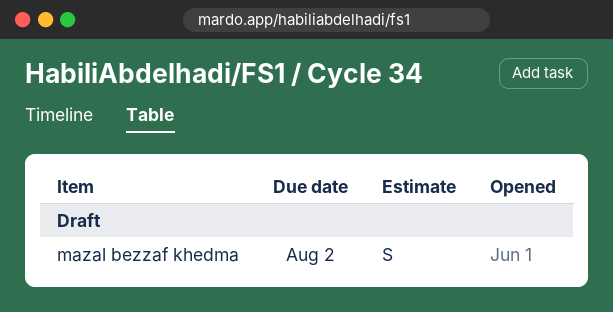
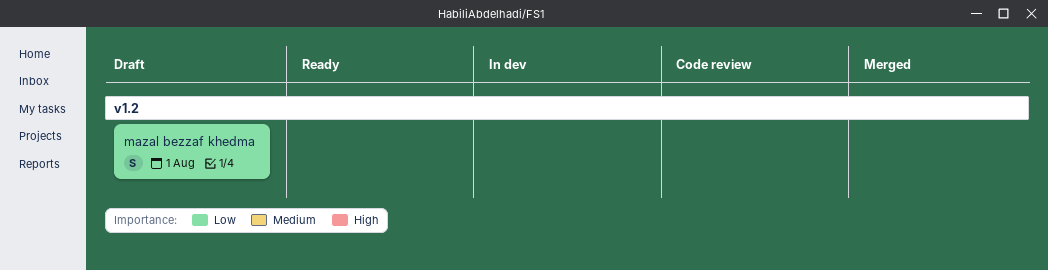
mazal bezzaf khedma, due: Aug 2 -> Aug 1

